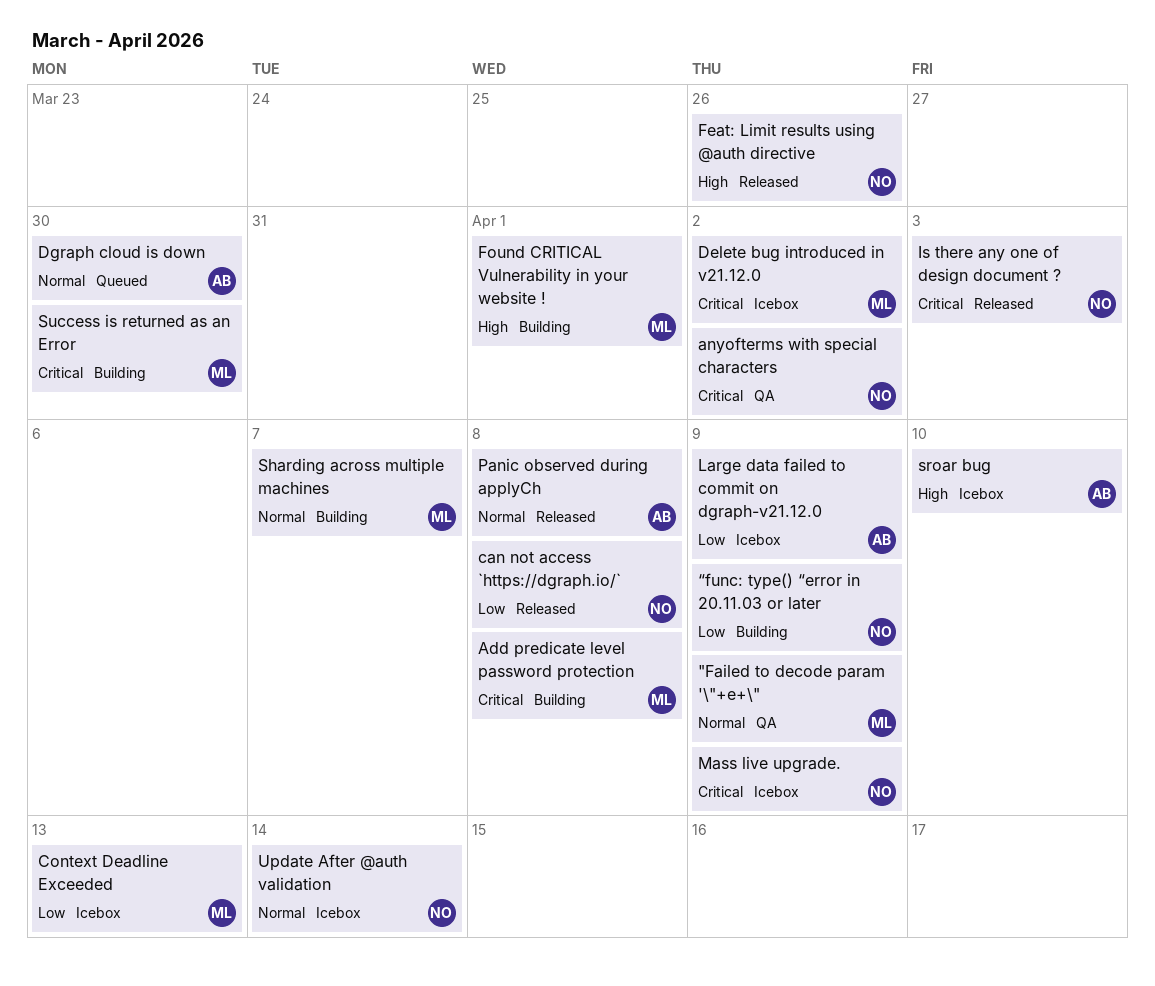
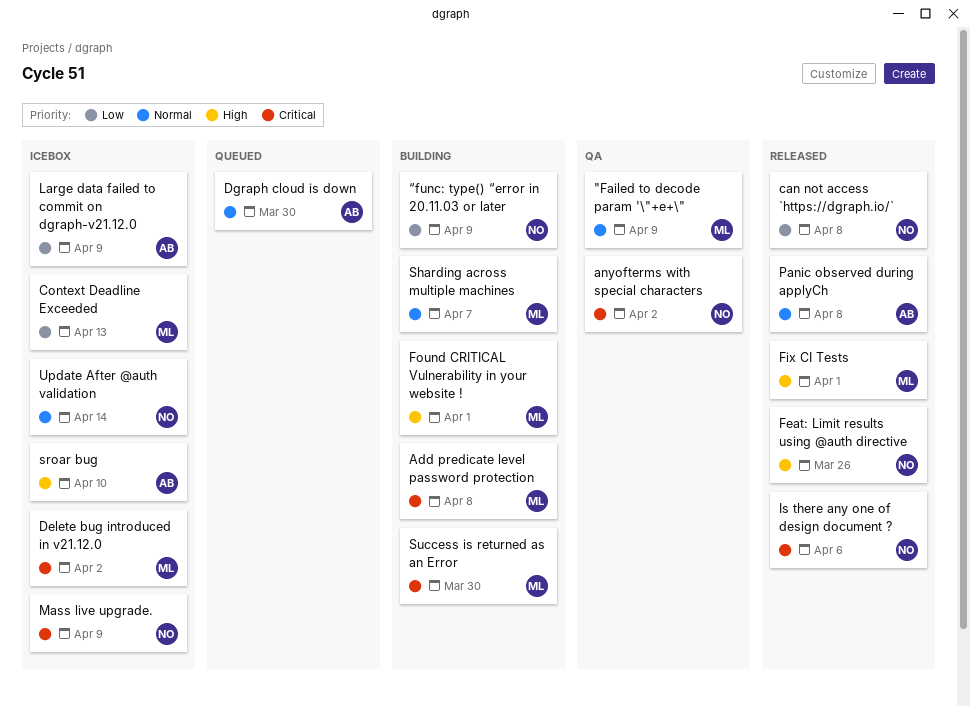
Fix CI Tests: none -> present
Is there any one of design document ?, due: Apr 3 -> Apr 6

